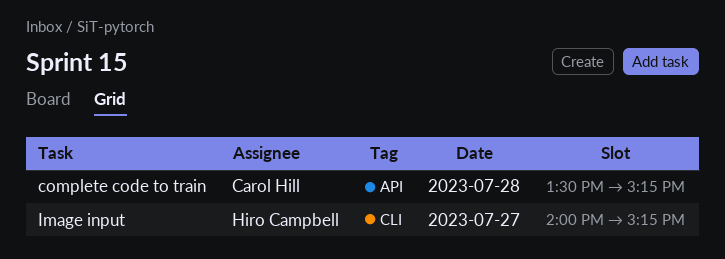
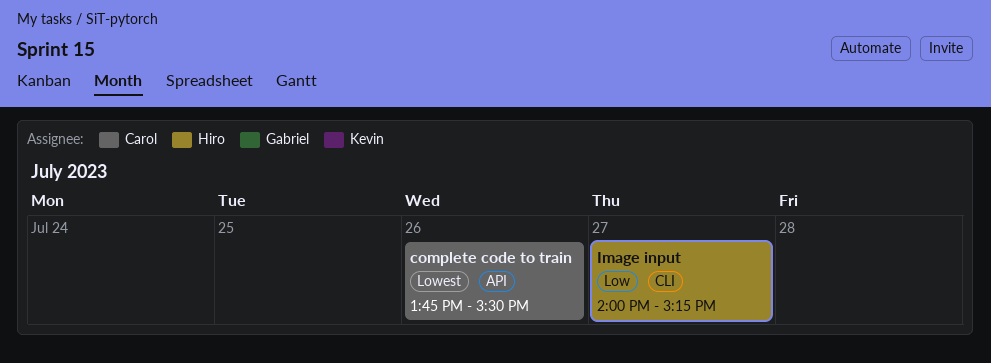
complete code to train, day: Jul 28 -> Jul 26
complete code to train, begins: 13:30 -> 13:45
complete code to train, ends: 15:15 -> 15:30

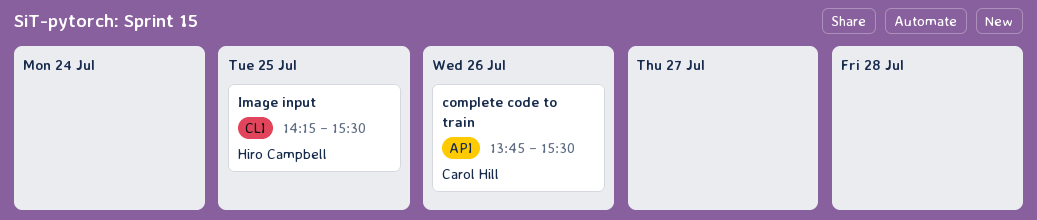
Image input, day: Jul 27 -> Jul 25
Image input, begins: 14:00 -> 14:15
Image input, ends: 15:15 -> 15:30

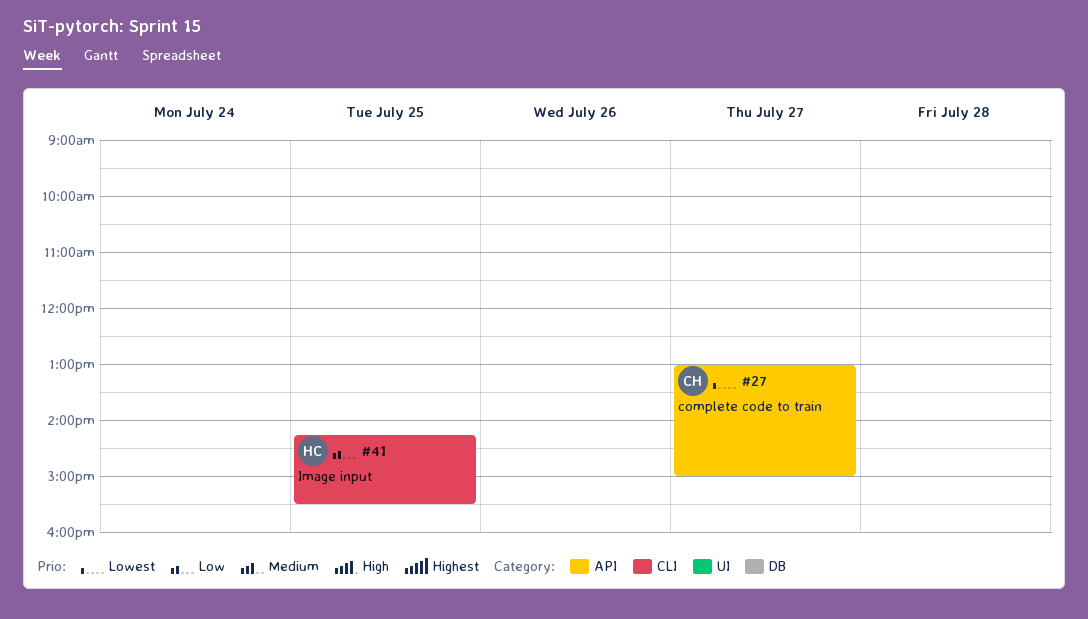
complete code to train, day: Jul 26 -> Jul 27
complete code to train, begins: 13:45 -> 13:00
complete code to train, ends: 15:30 -> 15:00

